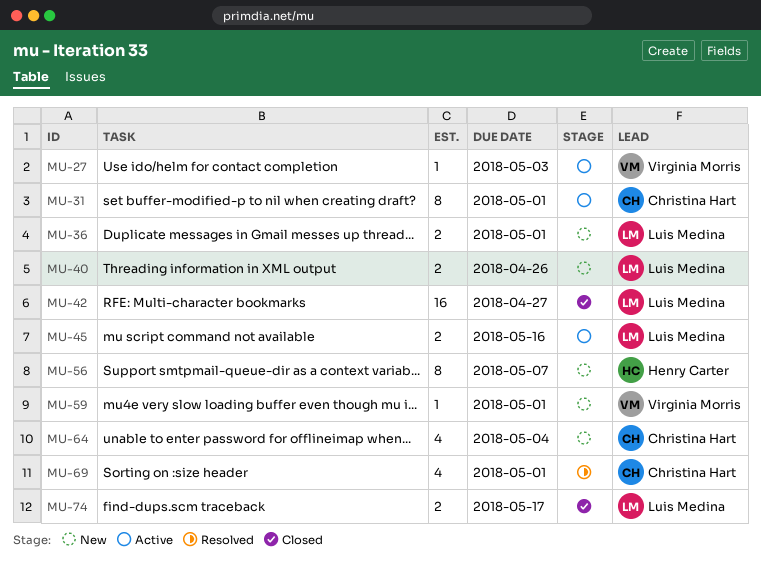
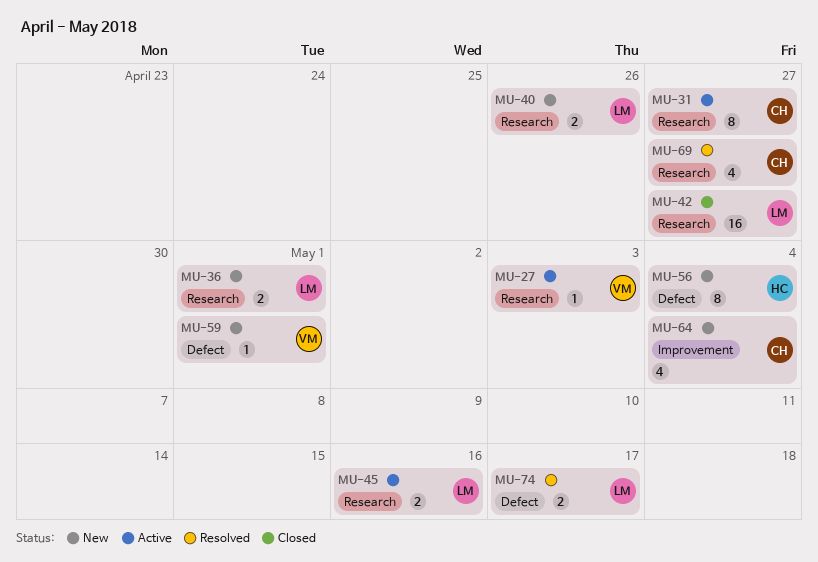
MU-31, due: May 1 -> Apr 27
MU-56, due: May 7 -> May 4
MU-69, due: May 1 -> Apr 27
MU-74, status: Closed -> Resolved

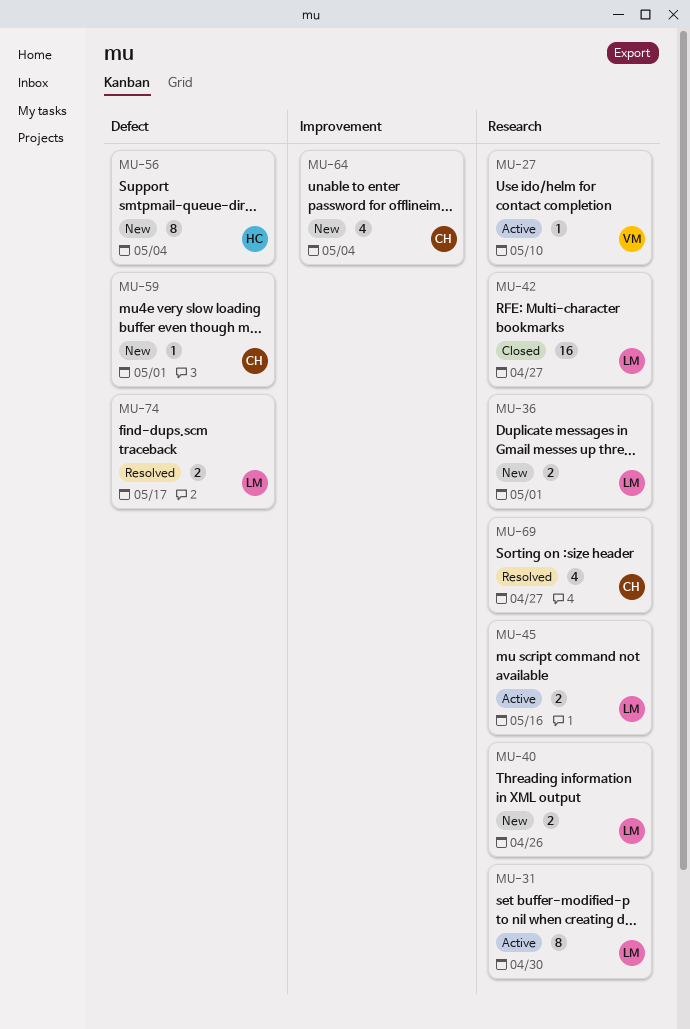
MU-27, due: May 3 -> May 10
MU-31, owner: CH -> LM
MU-31, due: Apr 27 -> Apr 30
MU-59, owner: VM -> CH

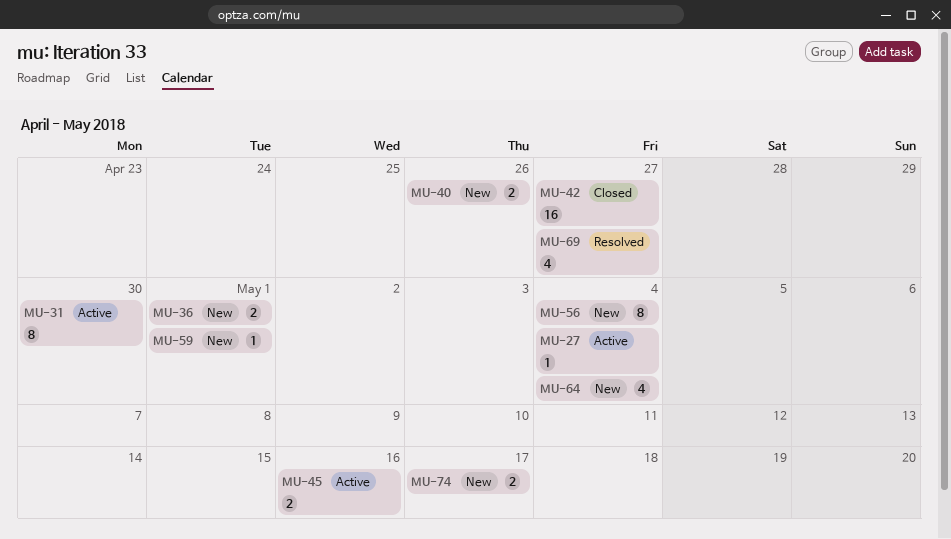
MU-27, due: May 10 -> May 4
MU-74, status: Resolved -> New

